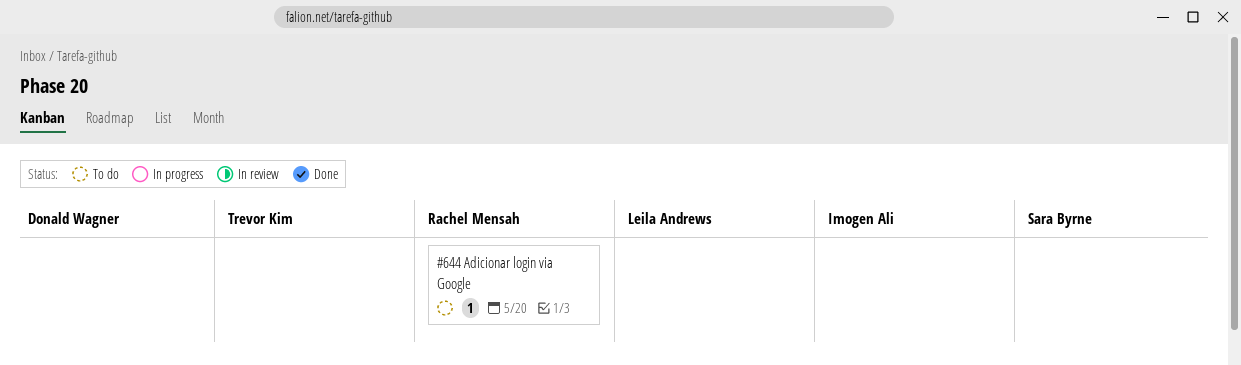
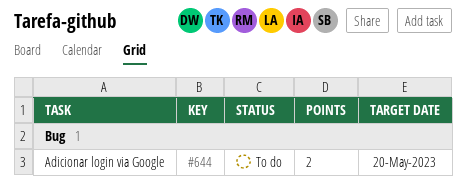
#644, estimate: 1 -> 2

